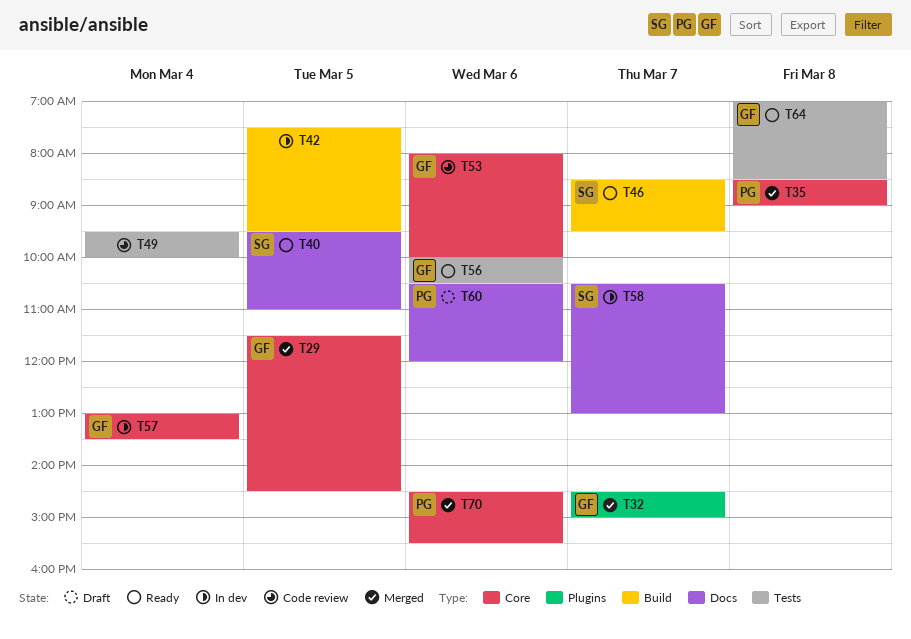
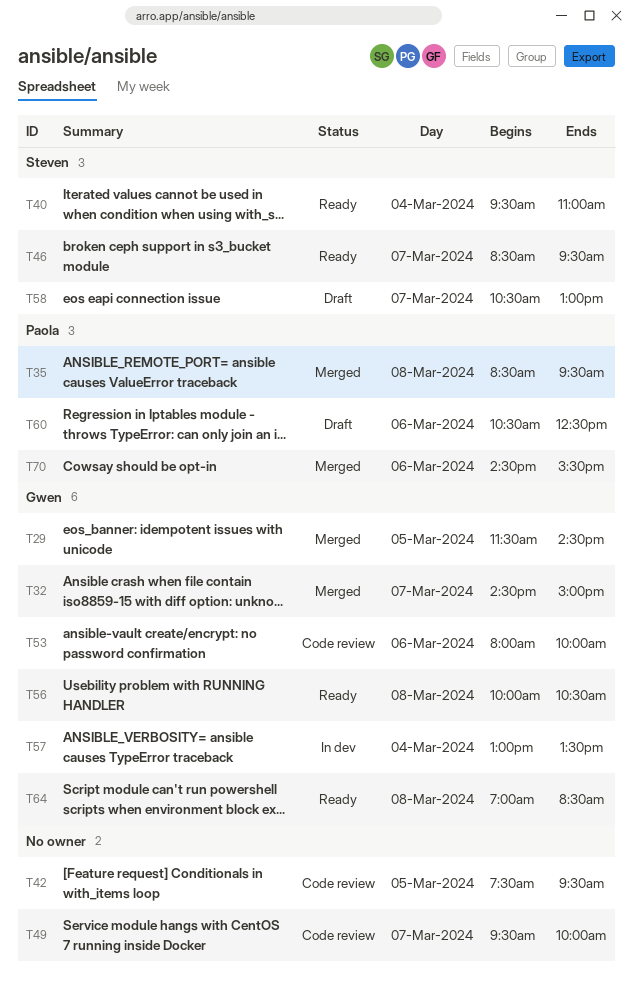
T35, ends: 09:00 -> 09:30
T40, day: Mar 5 -> Mar 4
T42, status: In dev -> Code review
T49, day: Mar 4 -> Mar 7
T56, day: Mar 6 -> Mar 8
T58, status: In dev -> Draft
T60, ends: 12:00 -> 12:30

